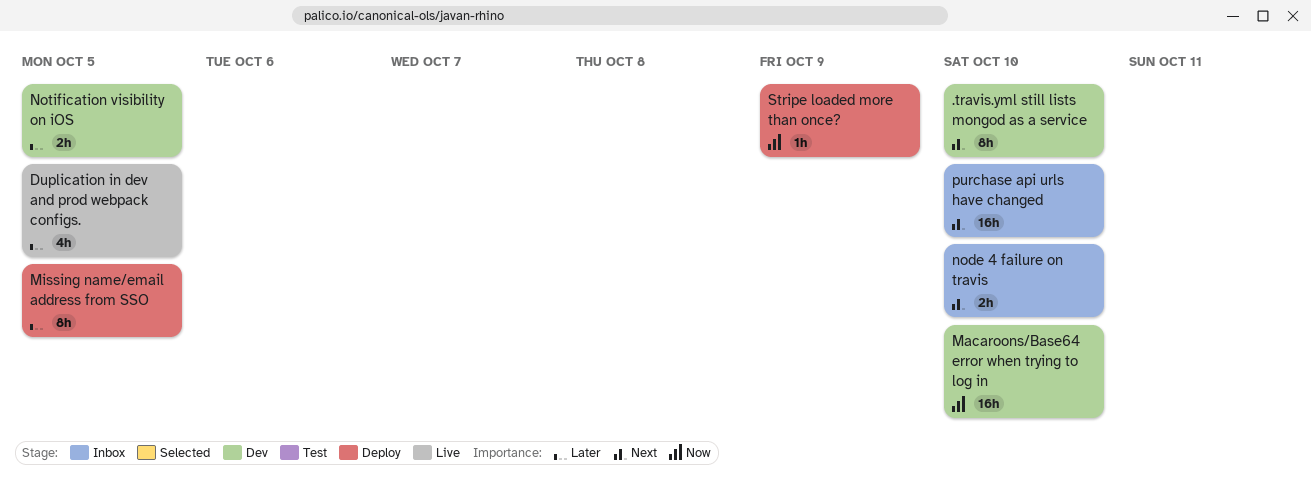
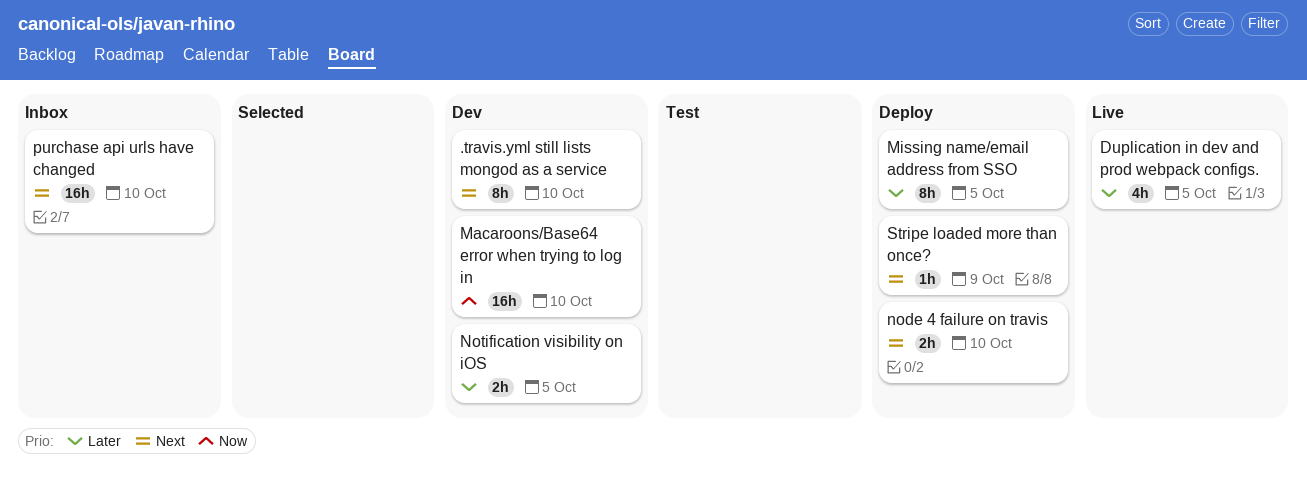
node 4 failure on travis, status: Inbox -> Deploy
Stripe loaded more than once?, priority: Now -> Next

